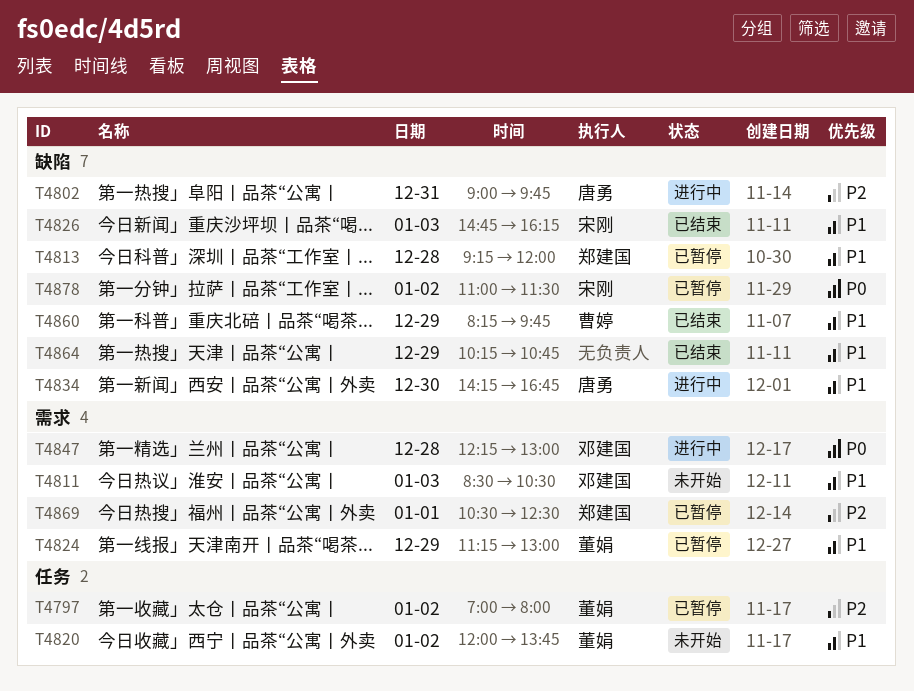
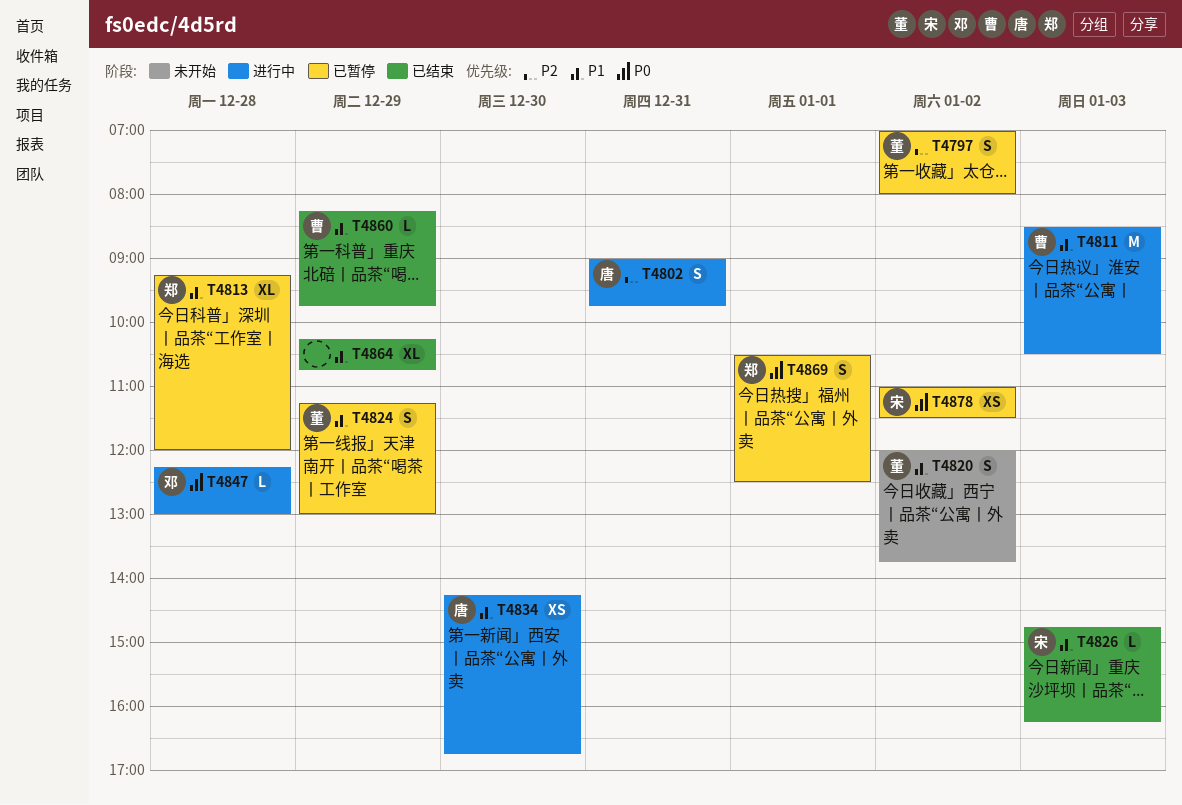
T4811, status: 未开始 -> 进行中
T4811, owner: 邓建国 -> 曹婷
T4869, priority: P2 -> P0

